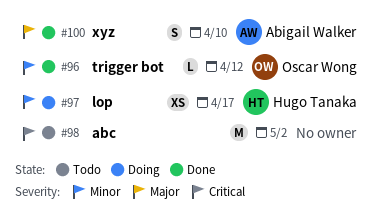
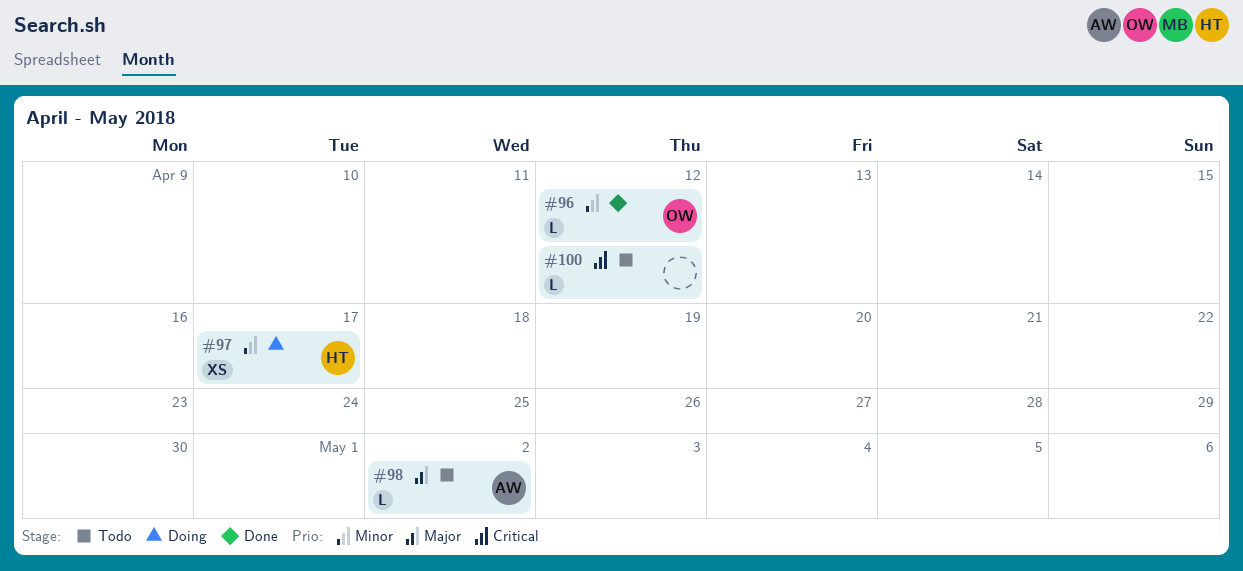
#98, owner: none -> Abigail Walker
#98, priority: Critical -> Major
#98, estimate: M -> L
#100, status: Done -> Todo
#100, owner: Abigail Walker -> none
#100, priority: Major -> Critical
#100, estimate: S -> L
#100, due: Apr 10 -> Apr 12

